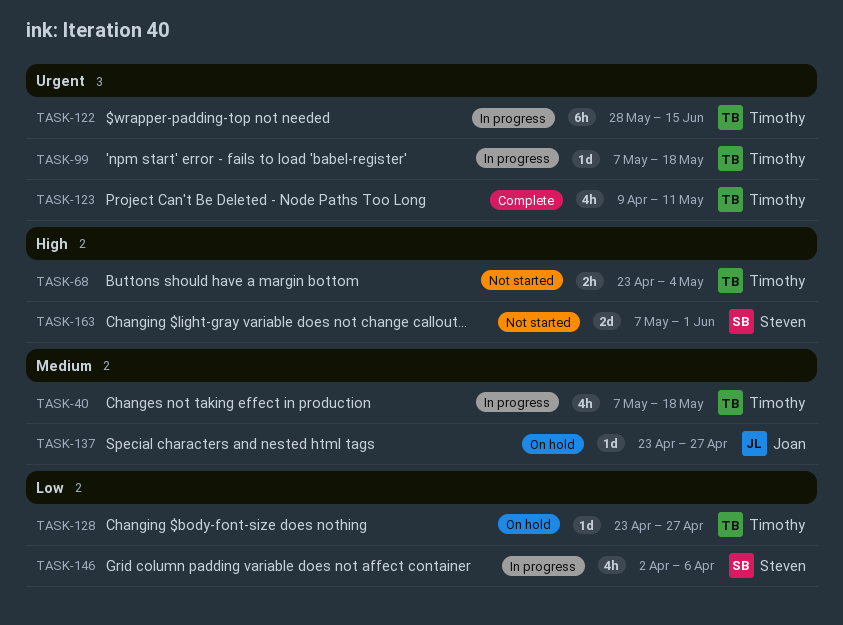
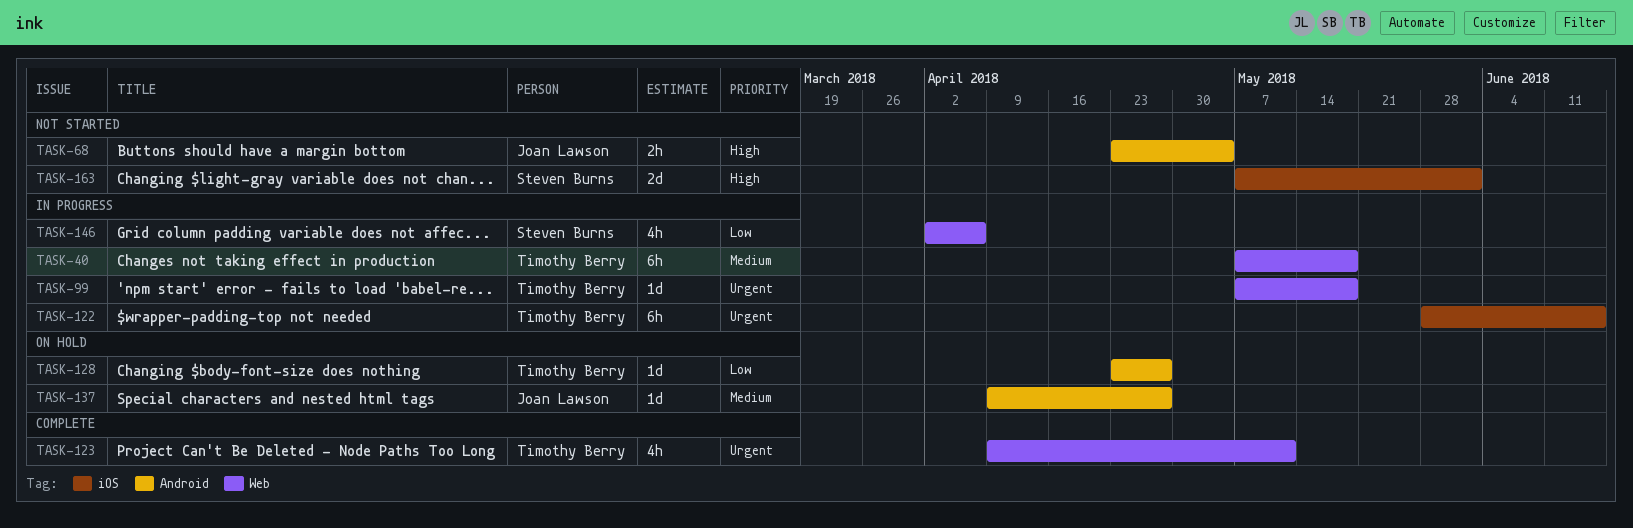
TASK-40, estimate: 4h -> 6h
TASK-68, owner: Timothy Berry -> Joan Lawson
TASK-137, start: Apr 23 -> Apr 9

